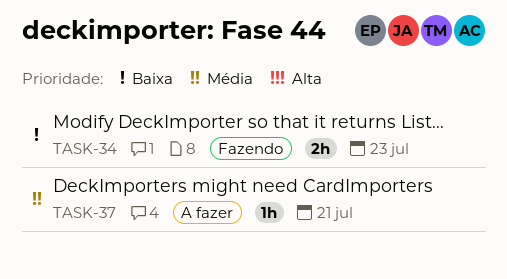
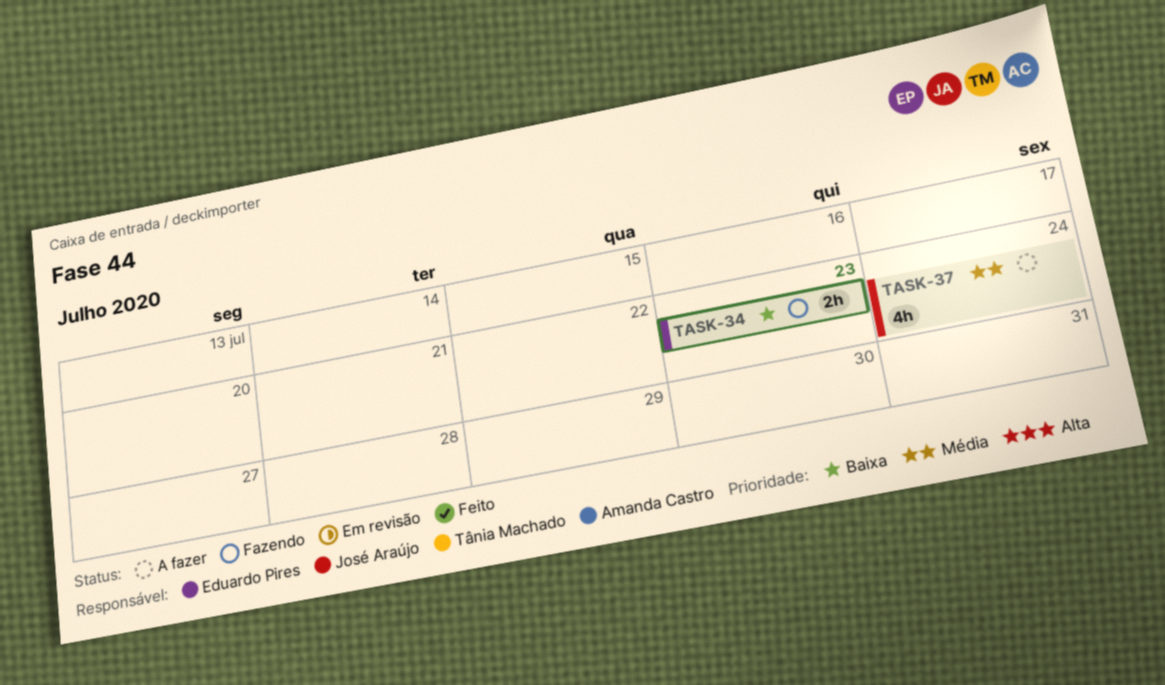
TASK-37, estimate: 1h -> 4h
TASK-37, due: Jul 21 -> Jul 24

